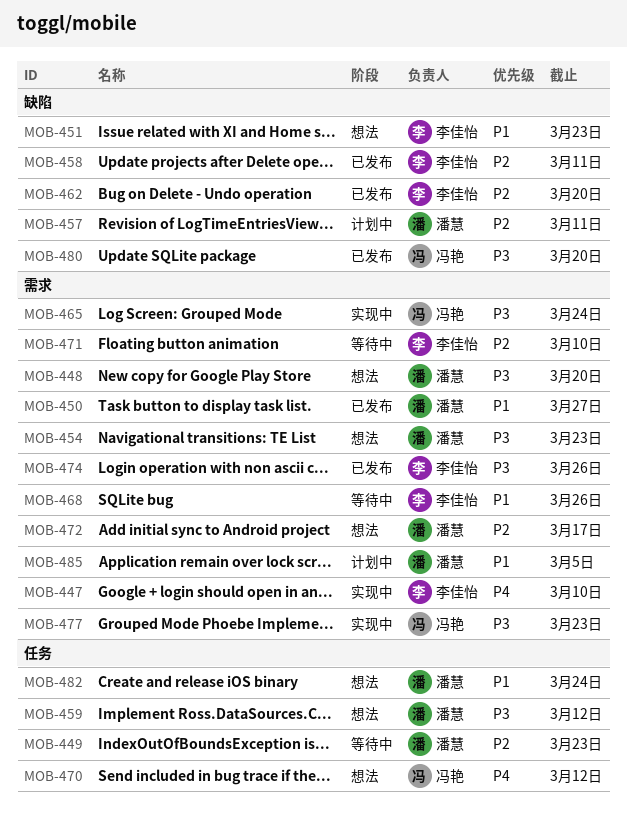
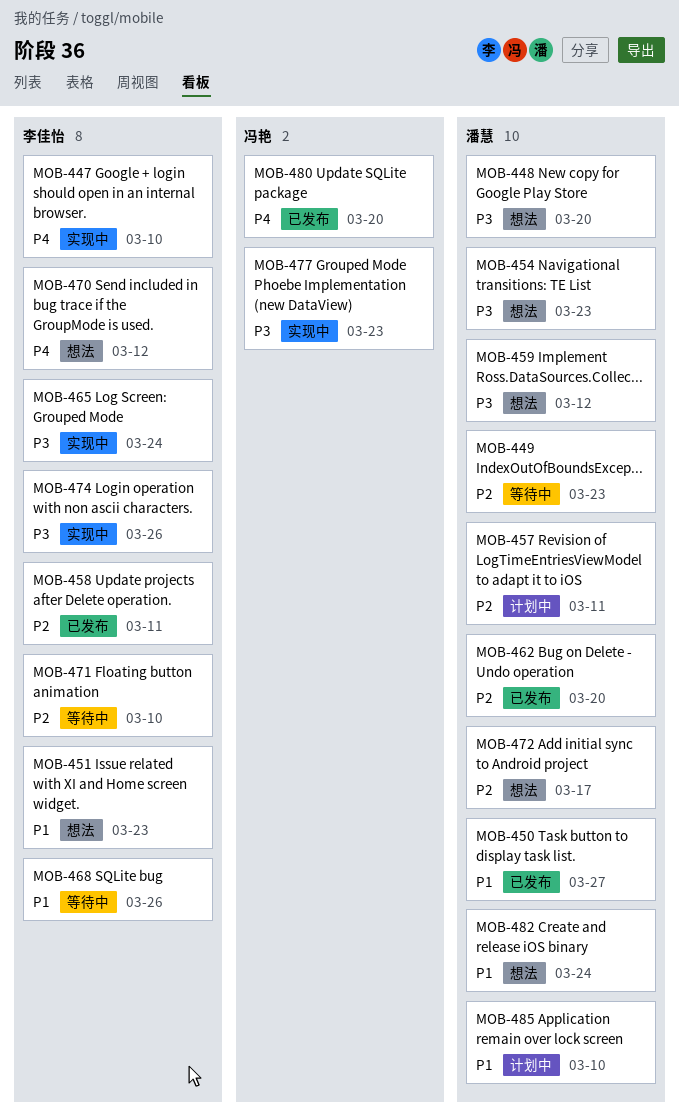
MOB-462, owner: 李佳怡 -> 潘慧
MOB-465, owner: 冯艳 -> 李佳怡
MOB-470, owner: 冯艳 -> 李佳怡
MOB-474, status: 已发布 -> 实现中
MOB-480, priority: P3 -> P4
MOB-485, due: Mar 5 -> Mar 10

